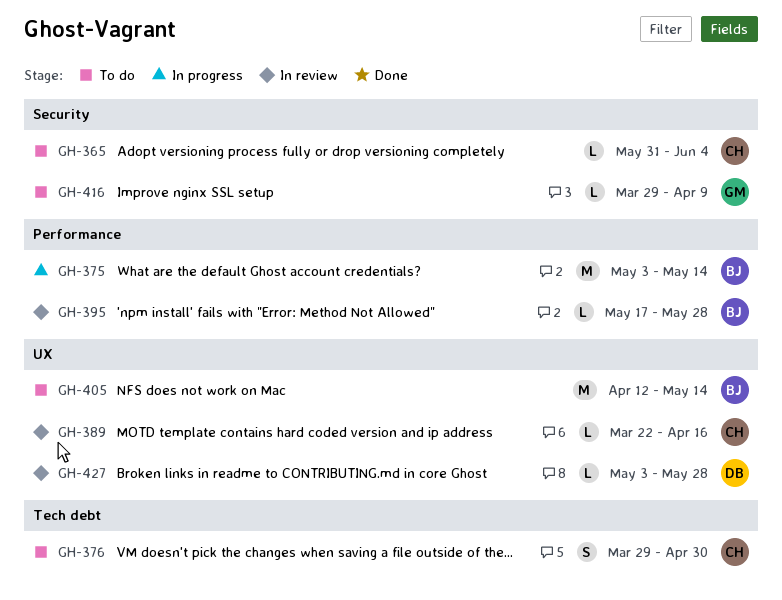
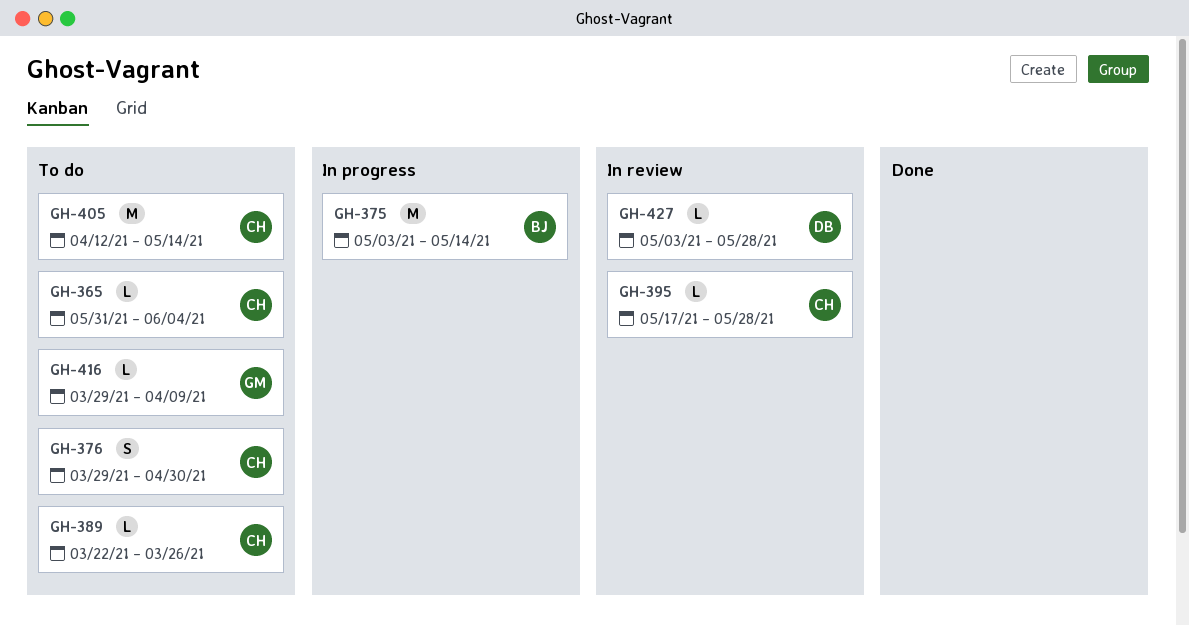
GH-389, status: In review -> To do
GH-389, due: Apr 16 -> Mar 26
GH-395, owner: BJ -> CH
GH-405, owner: BJ -> CH

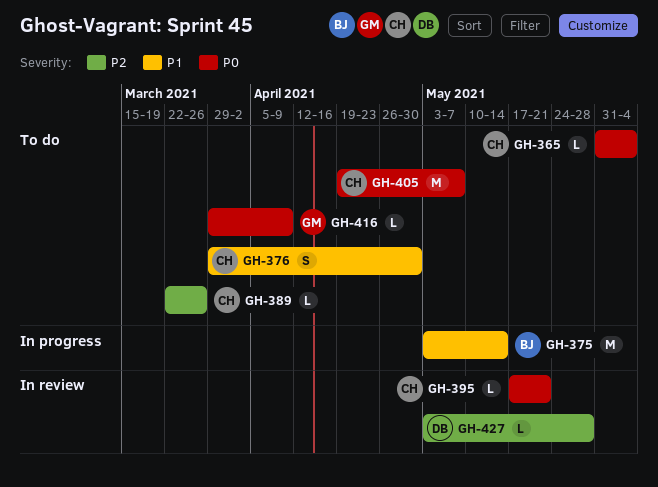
GH-395, due: May 28 -> May 21
GH-405, start: Apr 12 -> Apr 19
GH-405, due: May 14 -> May 7

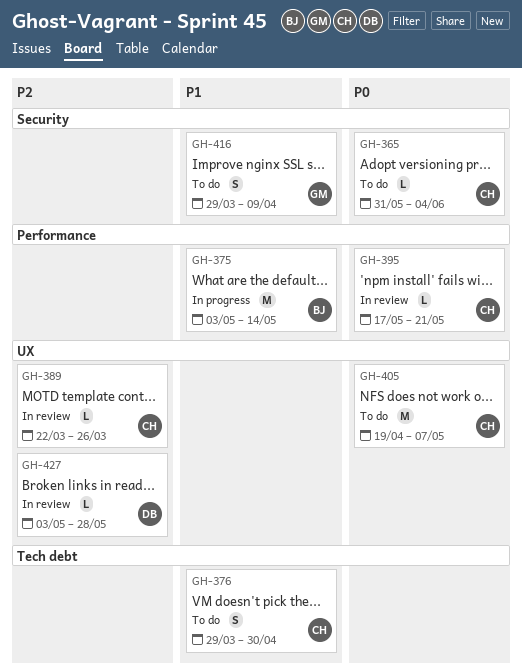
GH-389, status: To do -> In review
GH-416, priority: P0 -> P1
GH-416, estimate: L -> S

